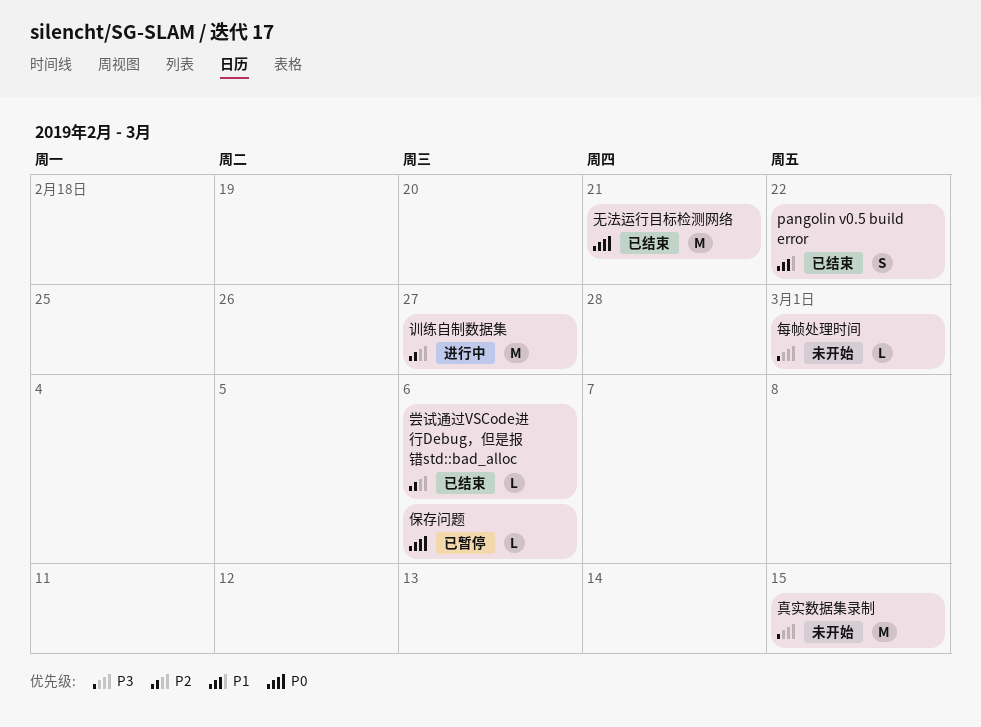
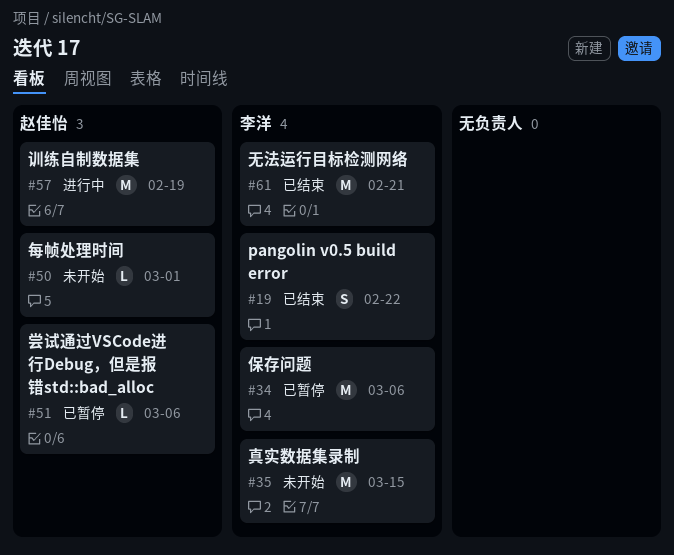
保存问题, estimate: L -> M
尝试通过VSCode进行Debug，但是报错std::bad_alloc, status: 已结束 -> 已暂停
训练自制数据集, due: Feb 27 -> Feb 19

